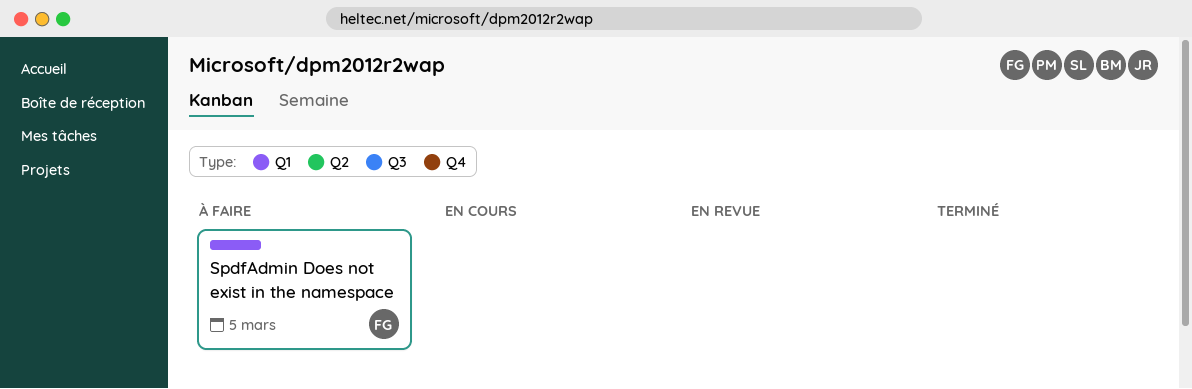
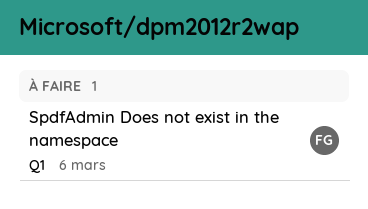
SpdfAdmin Does not exist in the namespace, due: Mar 5 -> Mar 6

